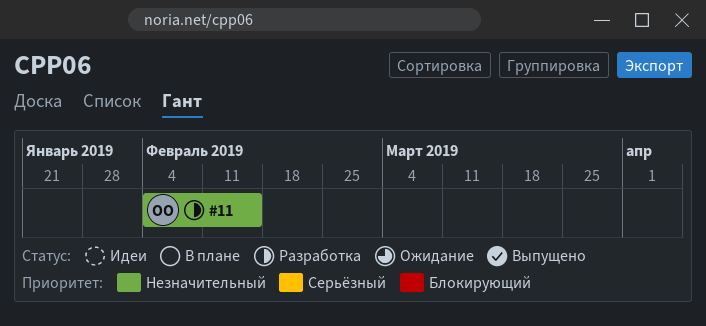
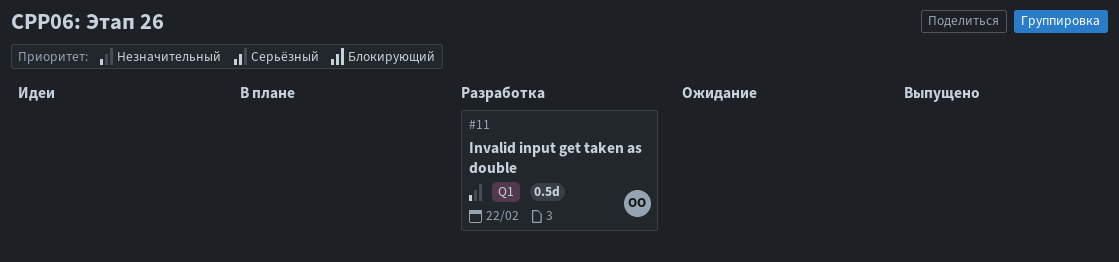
#11, due: Feb 15 -> Feb 22

